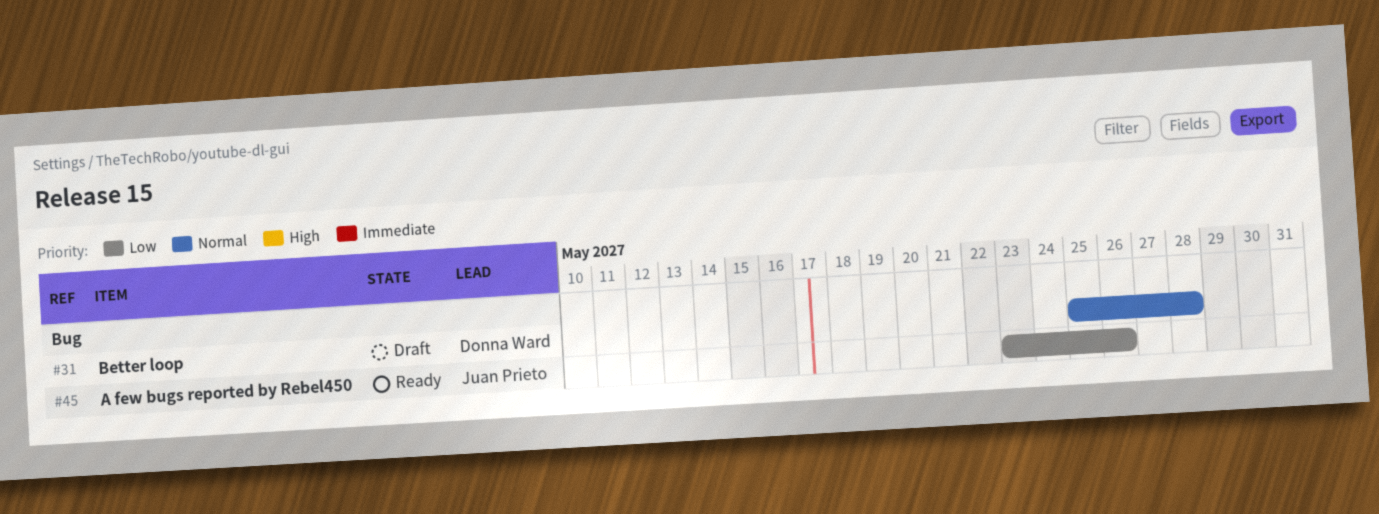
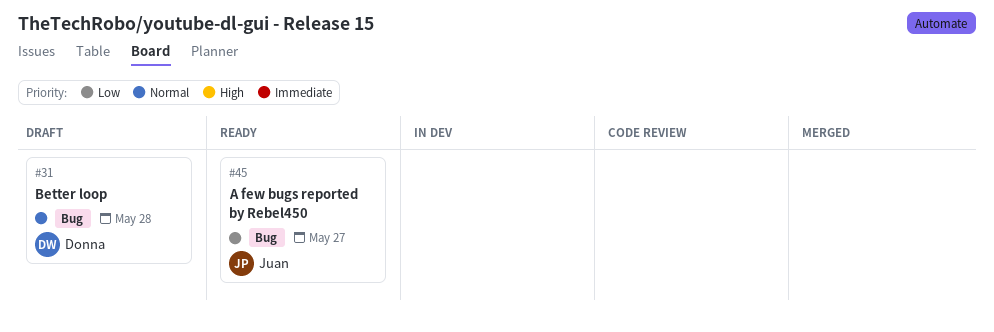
#45, due: May 26 -> May 27

